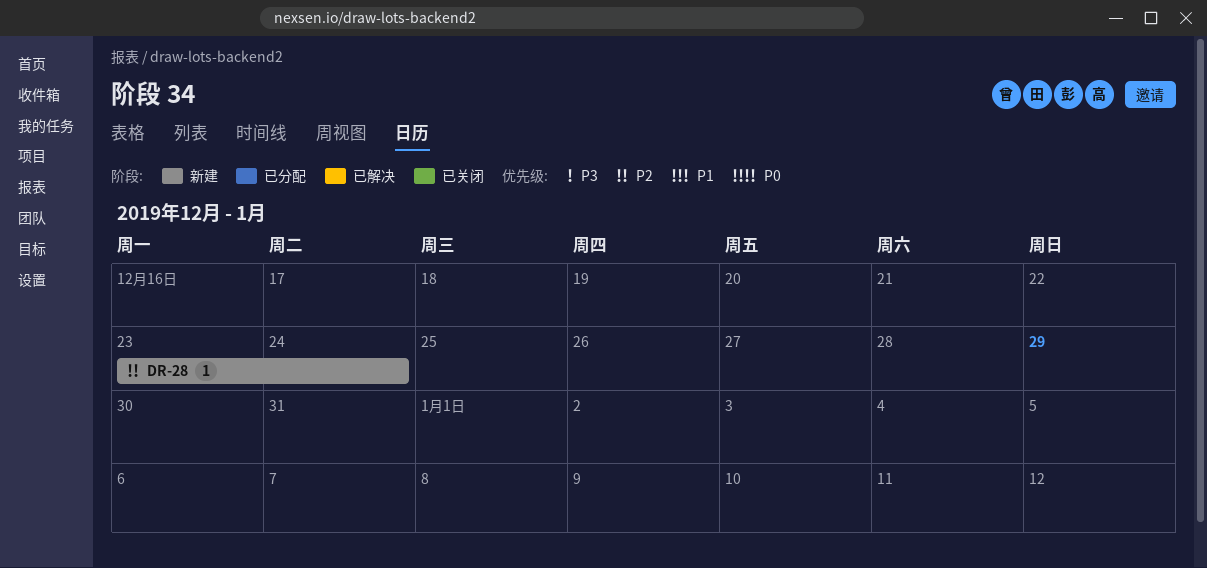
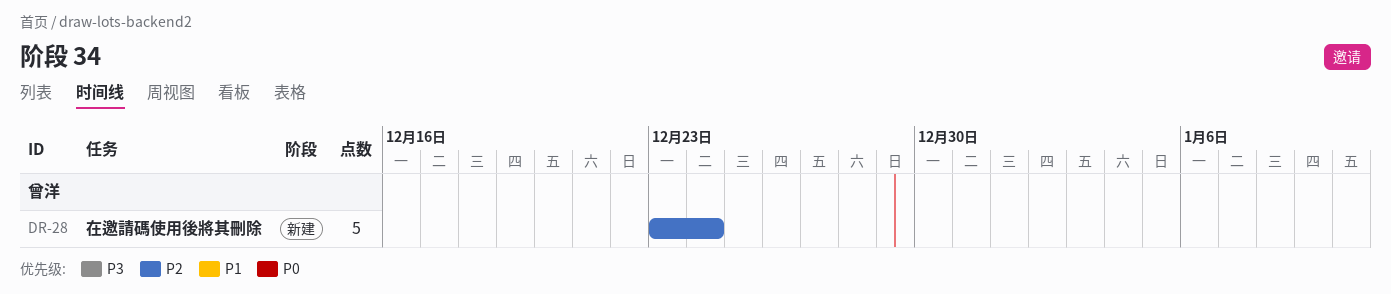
DR-28, estimate: 1 -> 5

